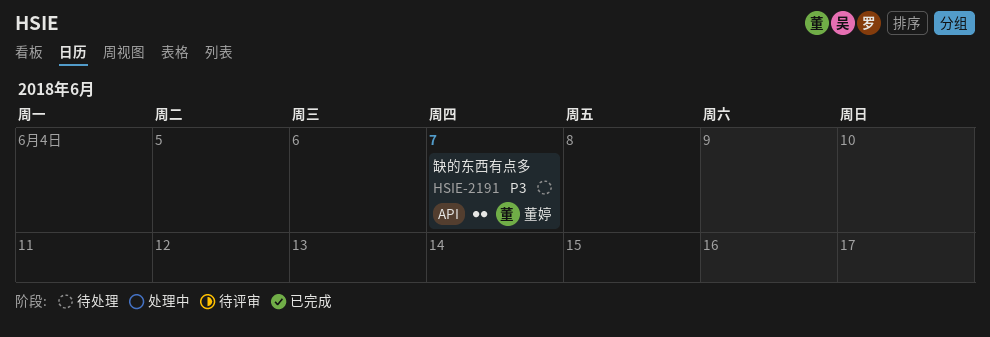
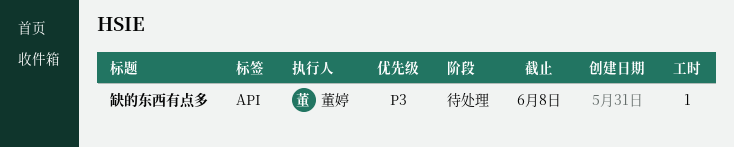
缺的东西有点多, estimate: 2 -> 1
缺的东西有点多, due: Jun 7 -> Jun 8

